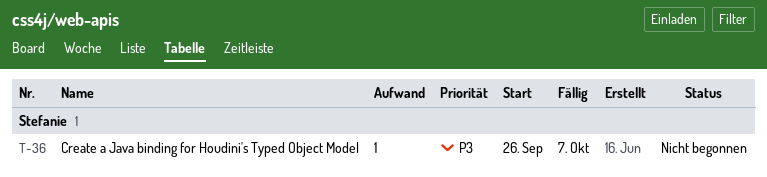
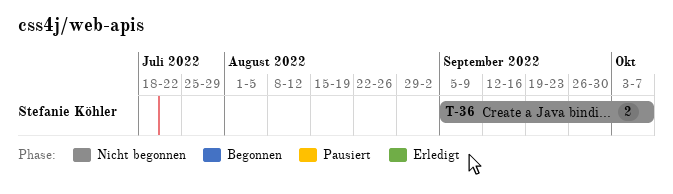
T-36, estimate: 1 -> 2
T-36, start: Sep 26 -> Sep 5

